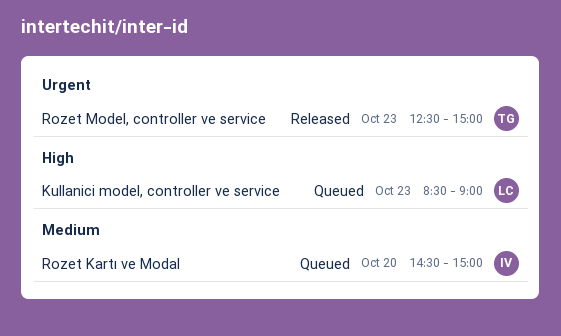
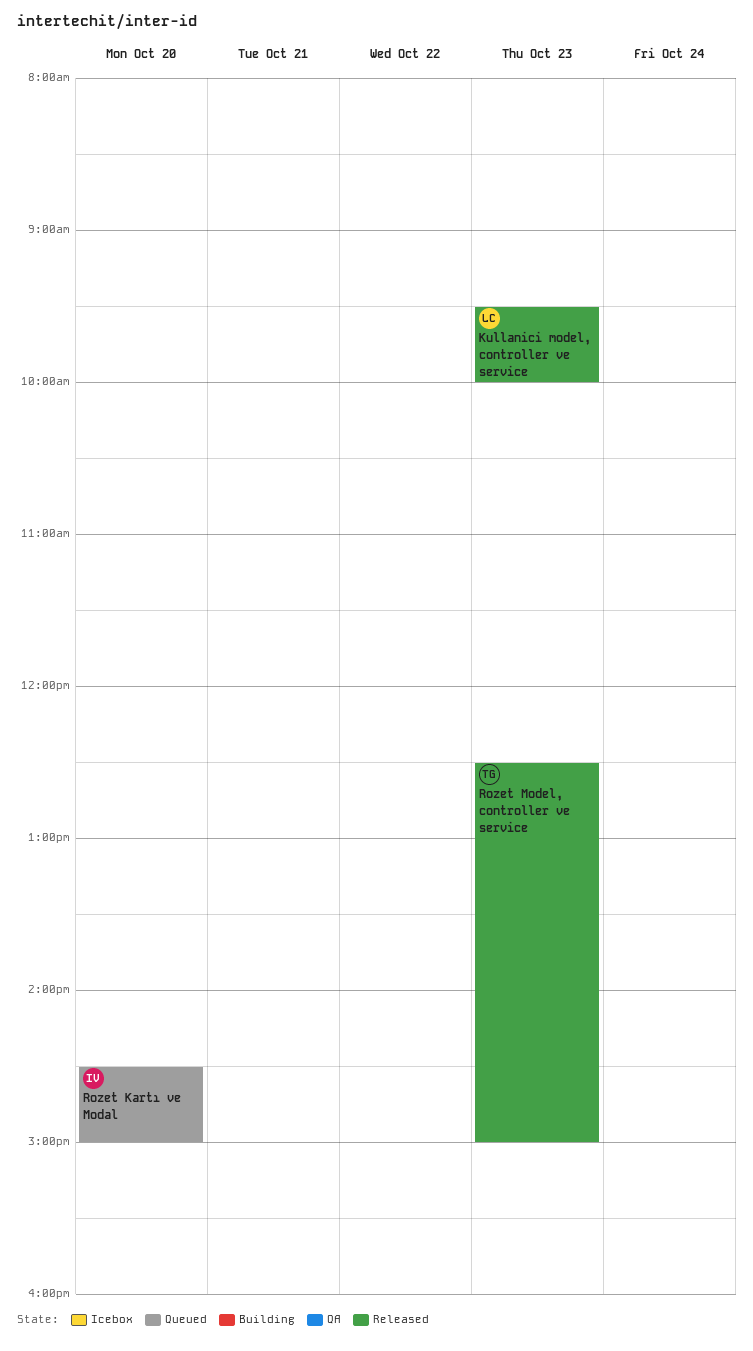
Kullanici model, controller ve service, status: Queued -> Released
Kullanici model, controller ve service, begins: 08:30 -> 09:30
Kullanici model, controller ve service, ends: 09:00 -> 10:00

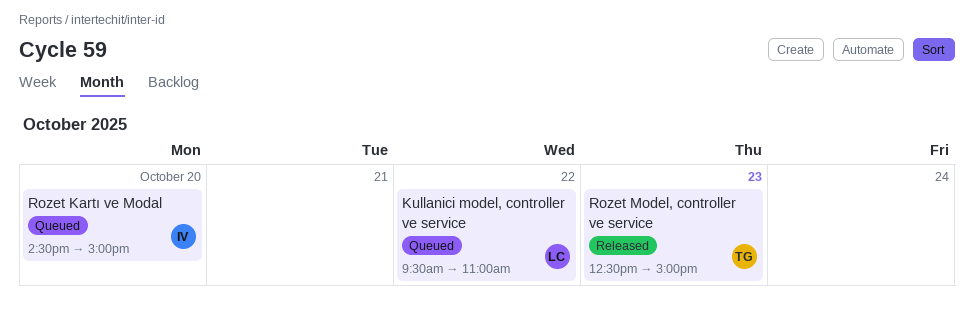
Kullanici model, controller ve service, status: Released -> Queued
Kullanici model, controller ve service, day: Oct 23 -> Oct 22
Kullanici model, controller ve service, ends: 10:00 -> 11:00

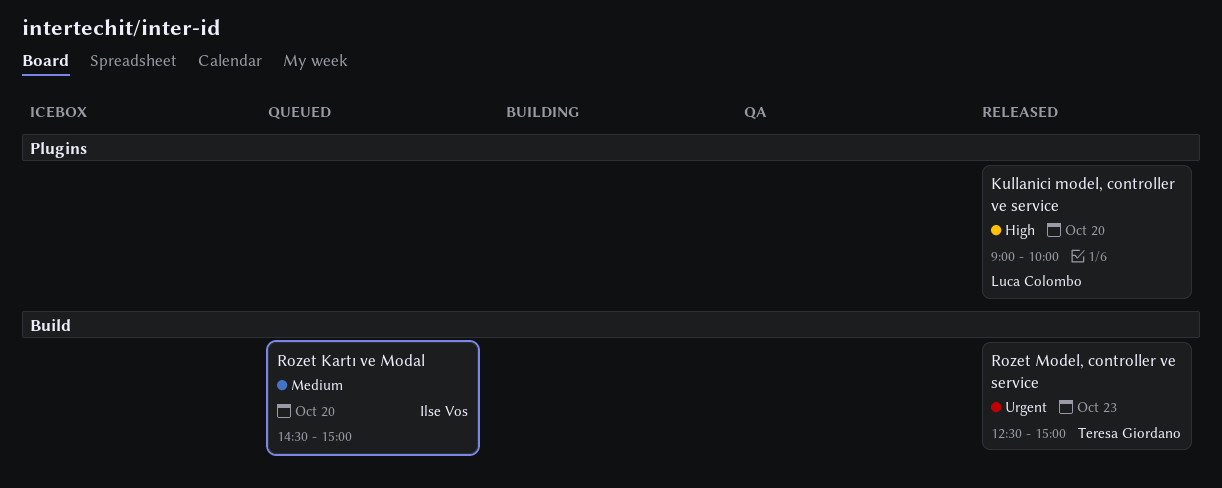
Kullanici model, controller ve service, status: Queued -> Released
Kullanici model, controller ve service, day: Oct 22 -> Oct 20
Kullanici model, controller ve service, begins: 09:30 -> 09:00
Kullanici model, controller ve service, ends: 11:00 -> 10:00

